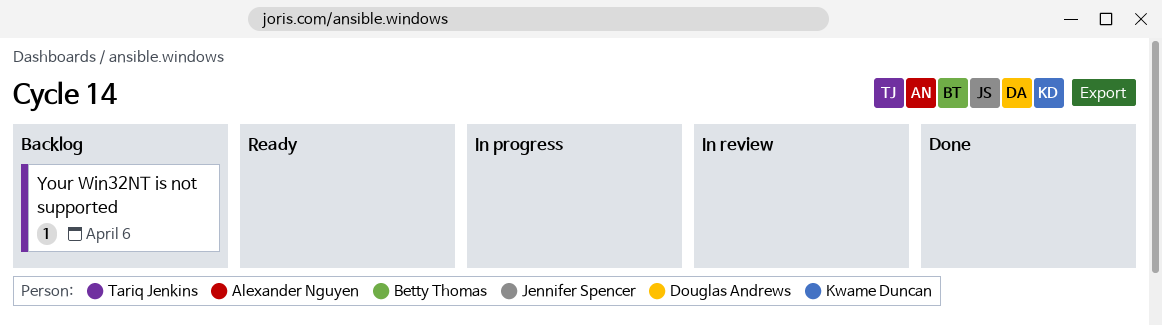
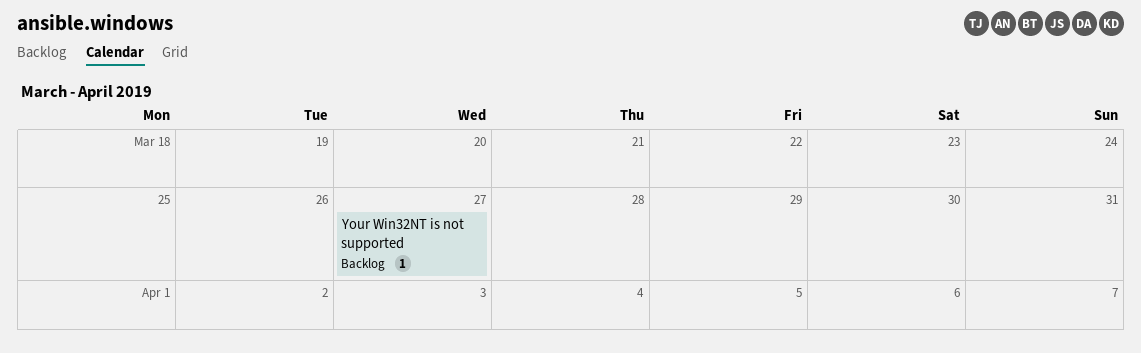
Your Win32NT is not supported, due: Apr 6 -> Mar 27

